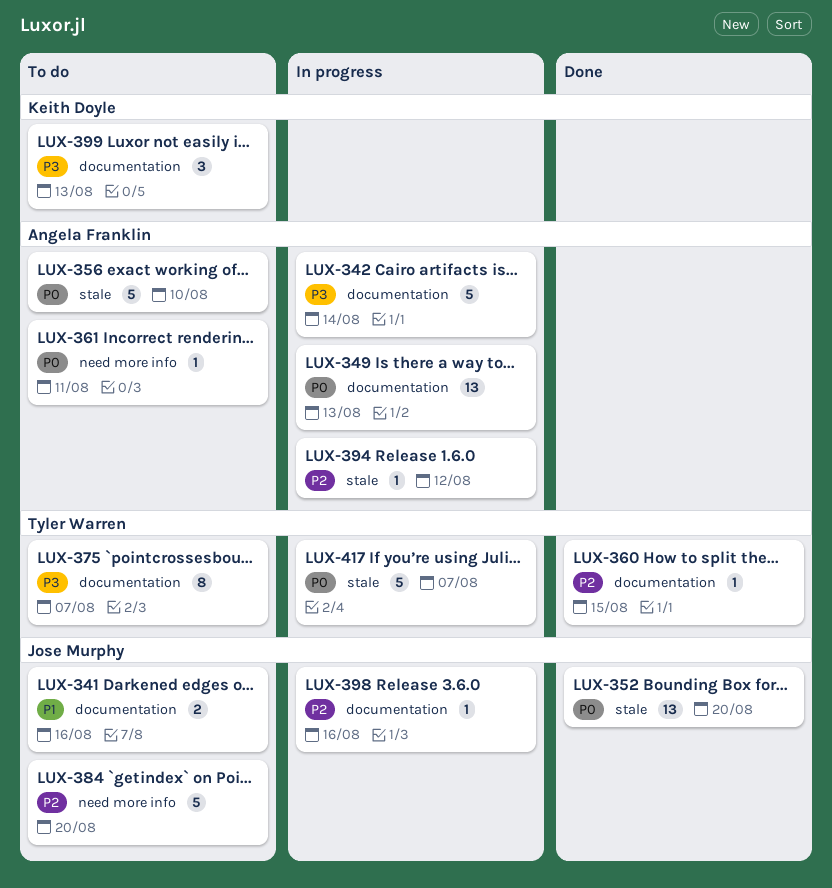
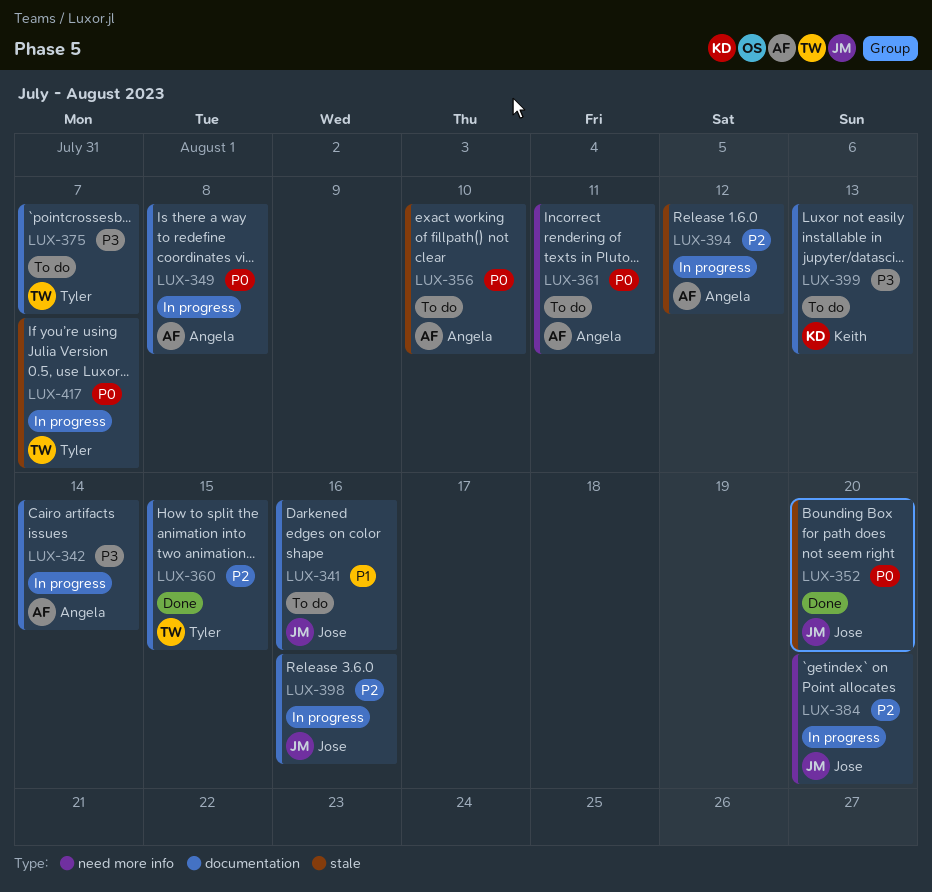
LUX-349, due: Aug 13 -> Aug 8
LUX-384, status: To do -> In progress

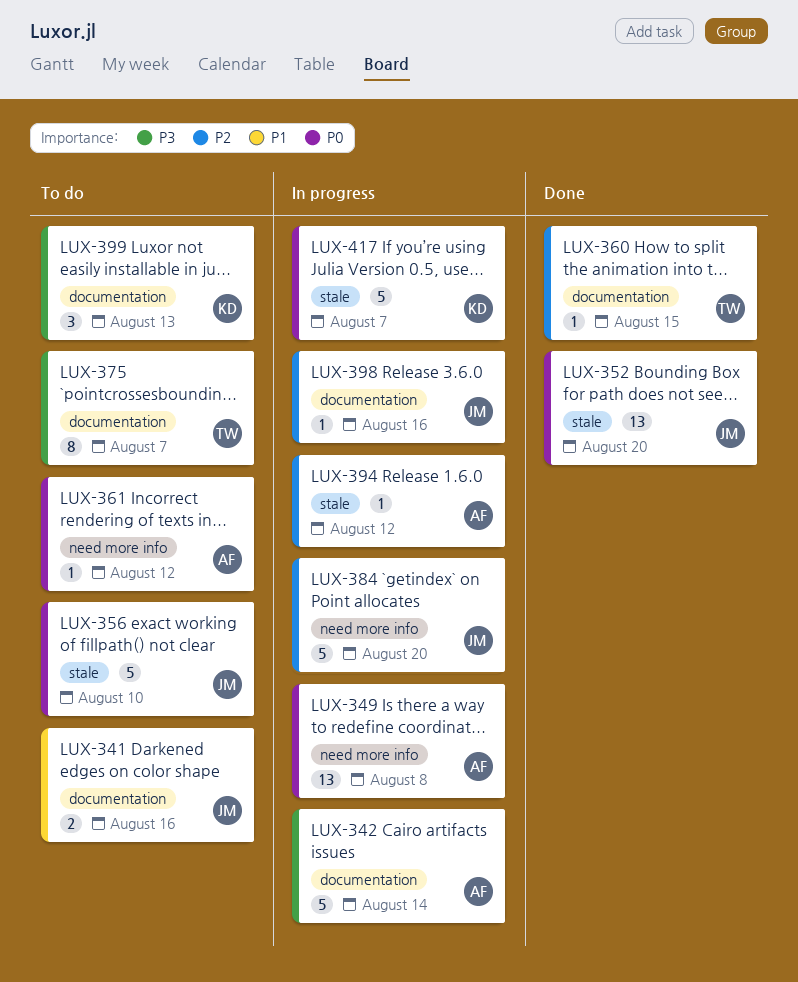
LUX-349, label: documentation -> need more info
LUX-356, owner: Angela -> Jose
LUX-361, due: Aug 11 -> Aug 12
LUX-417, owner: Tyler -> Keith

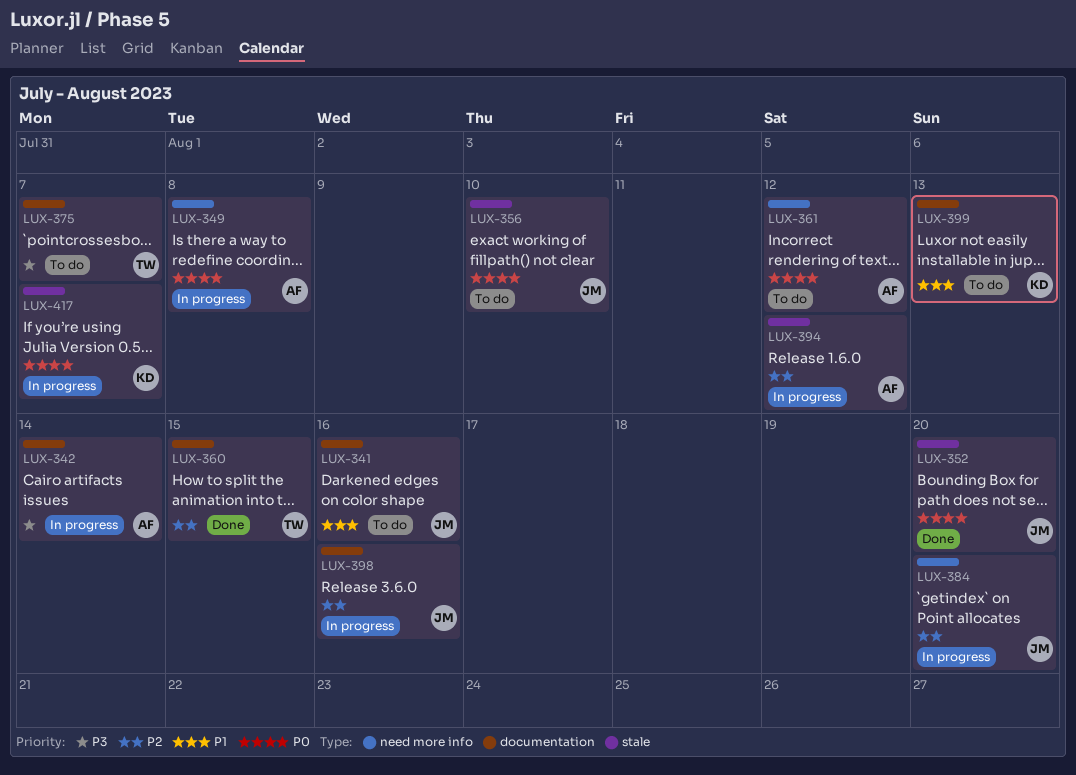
LUX-399, priority: P3 -> P1

